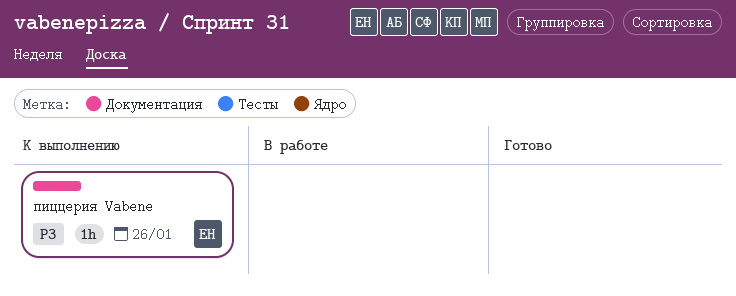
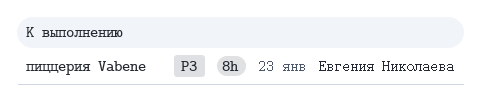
пиццерия Vabene, estimate: 1h -> 8h
пиццерия Vabene, due: Jan 26 -> Jan 23

